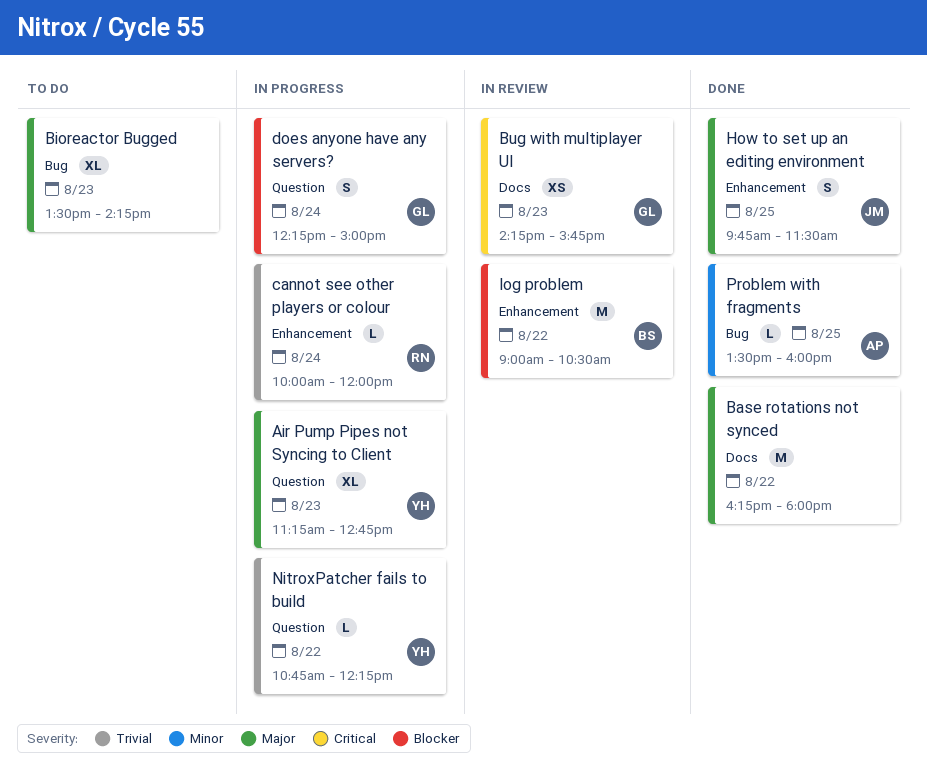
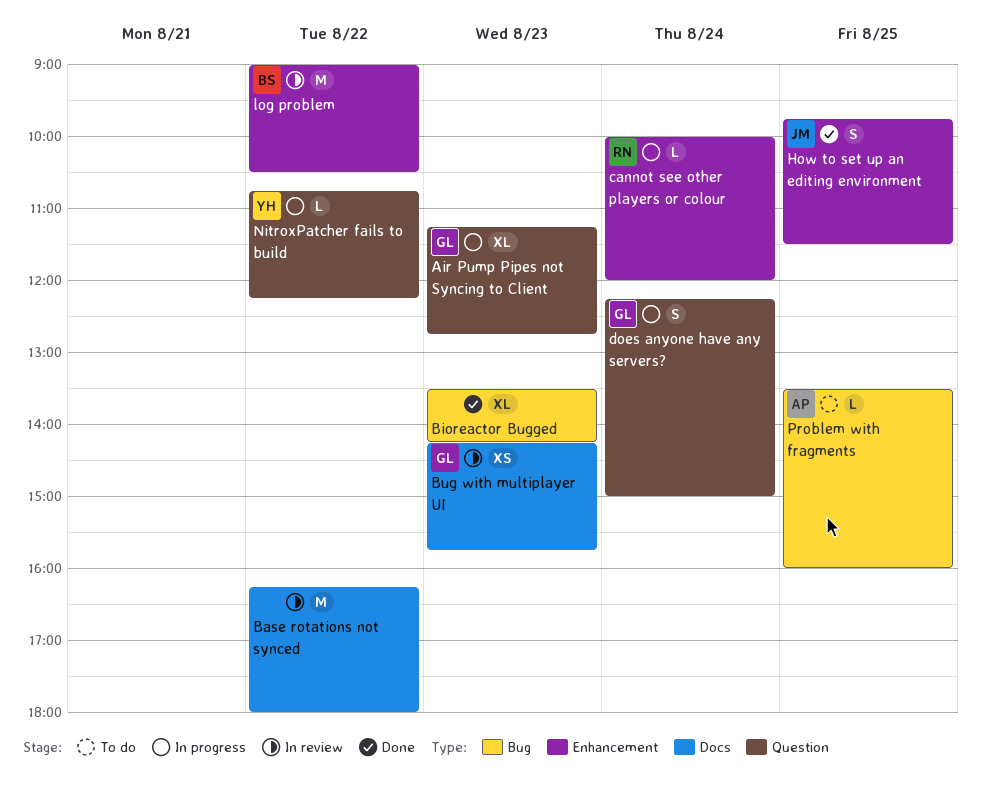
Air Pump Pipes not Syncing to Client, owner: YH -> GL
Base rotations not synced, status: Done -> In review
Bioreactor Bugged, status: To do -> Done
Problem with fragments, status: Done -> To do

